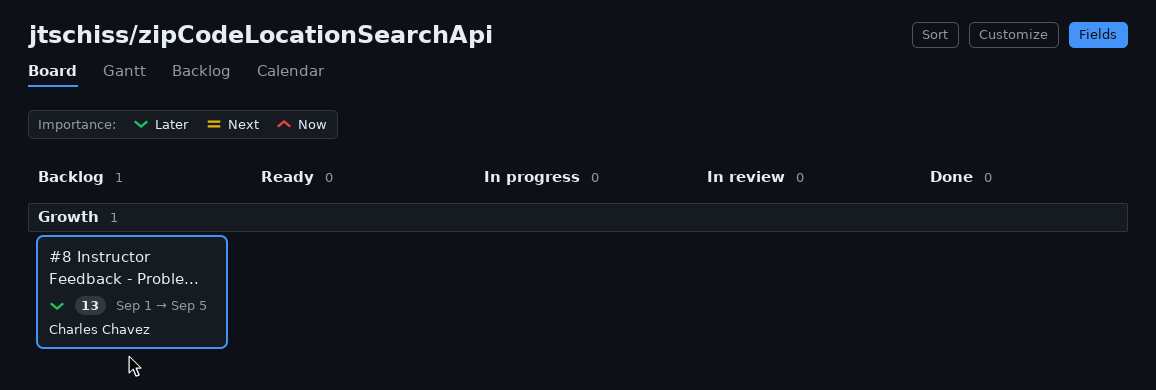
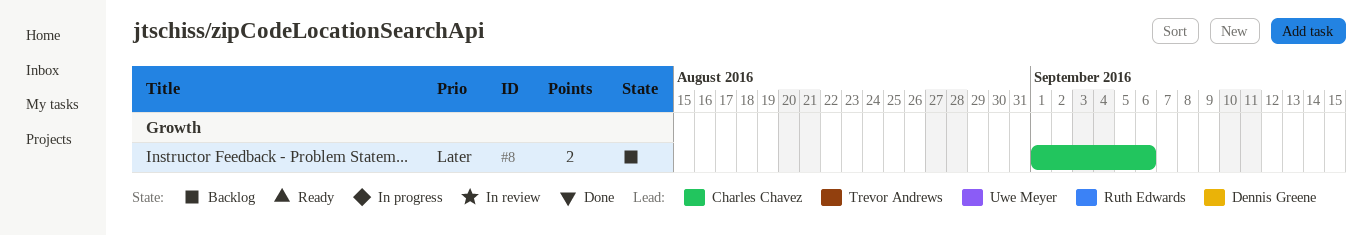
#8, estimate: 13 -> 2
#8, due: Sep 5 -> Sep 6

